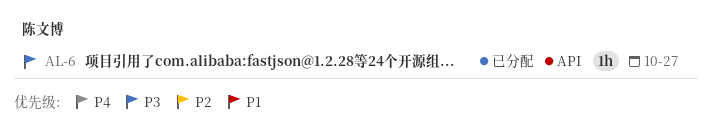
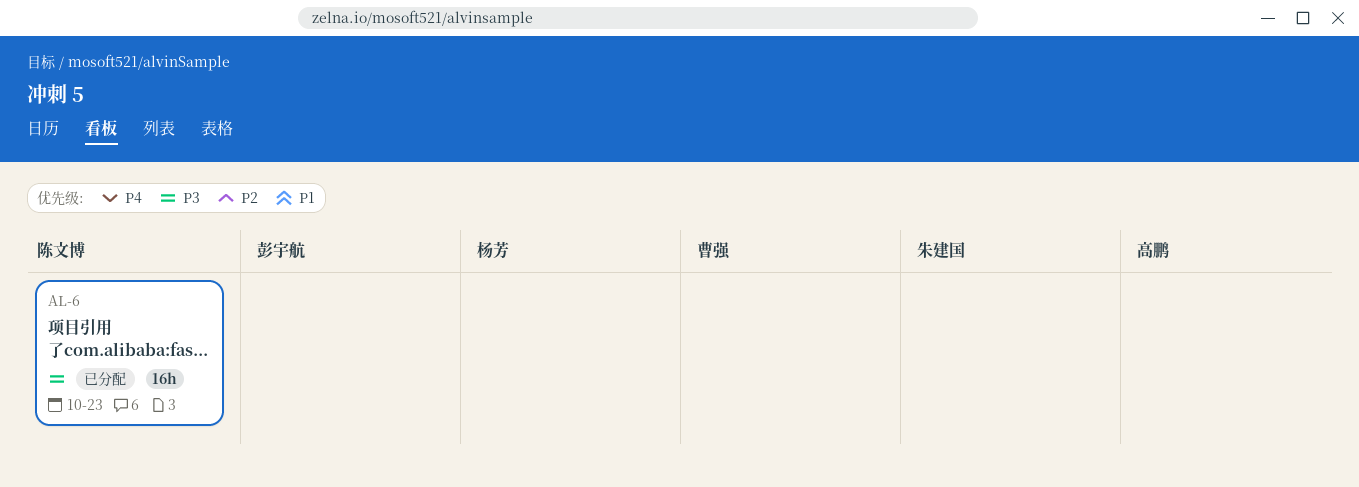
AL-6, estimate: 1h -> 16h
AL-6, due: Oct 27 -> Oct 23

